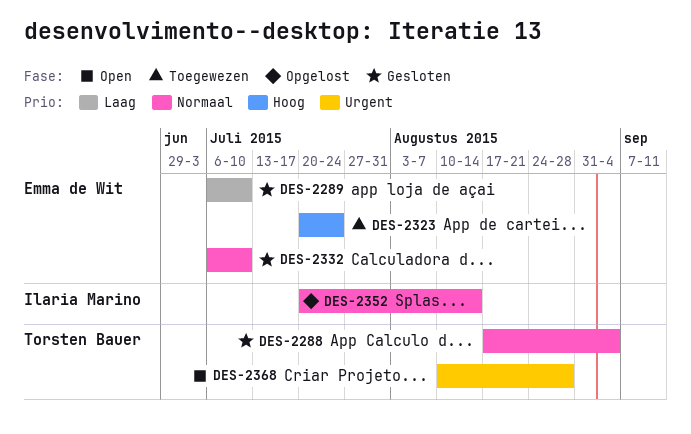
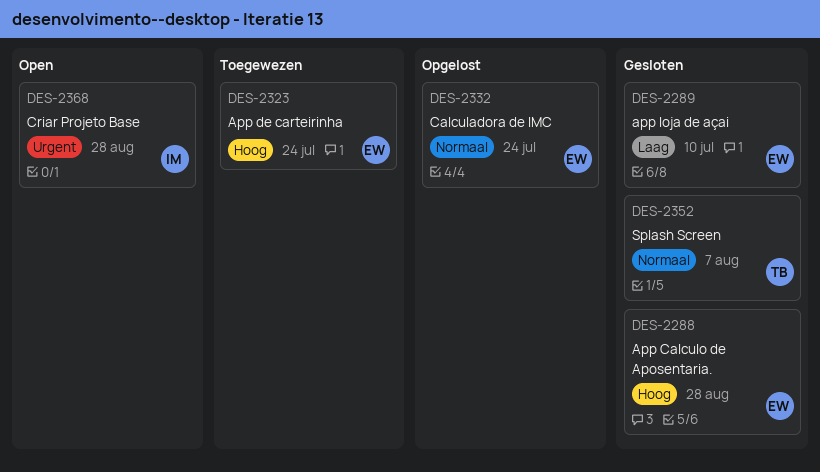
DES-2288, owner: Torsten Bauer -> Emma de Wit
DES-2288, priority: Normaal -> Hoog
DES-2288, due: Sep 4 -> Aug 28
DES-2332, status: Gesloten -> Opgelost
DES-2332, due: Jul 10 -> Jul 24
DES-2352, status: Opgelost -> Gesloten
DES-2352, owner: Ilaria Marino -> Torsten Bauer
DES-2352, due: Aug 14 -> Aug 7
DES-2368, owner: Torsten Bauer -> Ilaria Marino

